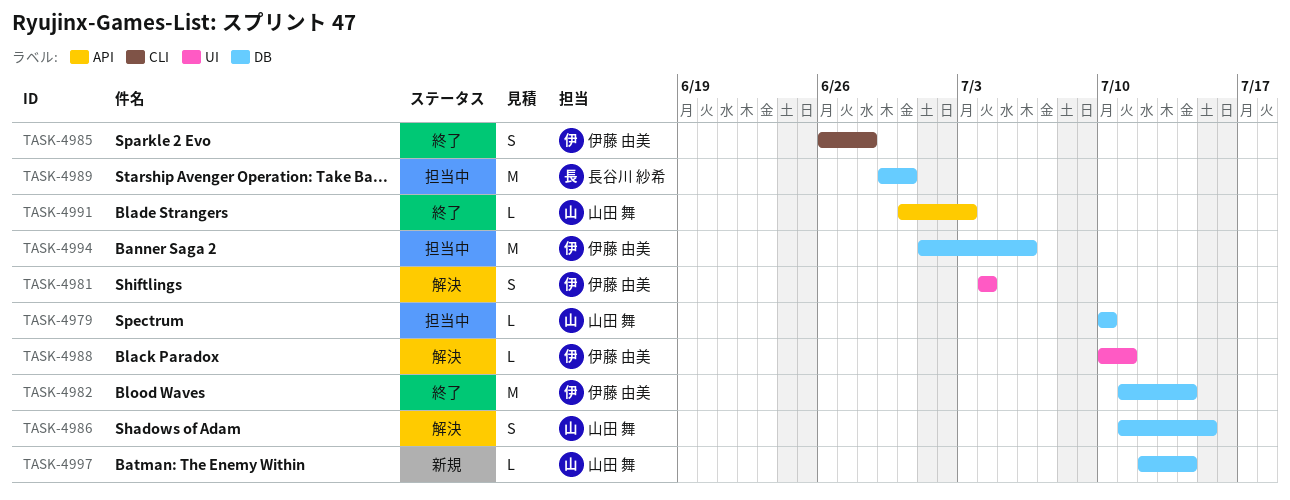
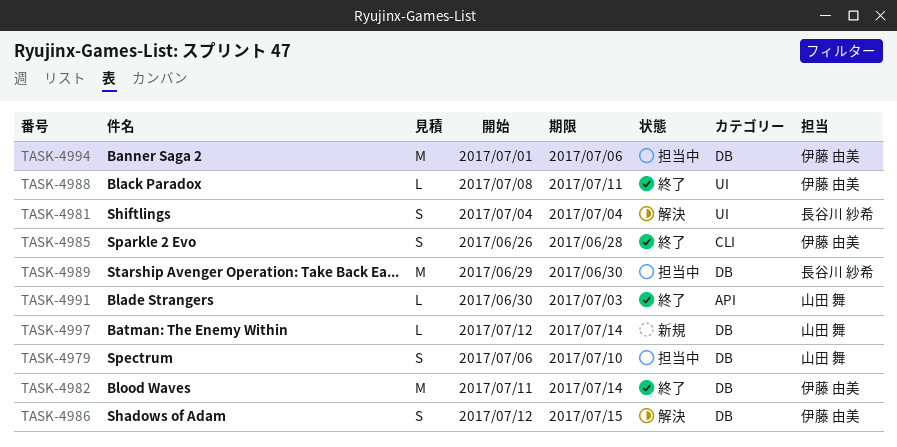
TASK-4979, estimate: L -> S
TASK-4979, start: Jul 10 -> Jul 6
TASK-4981, owner: 伊藤 由美 -> 長谷川 紗希
TASK-4986, owner: 山田 舞 -> 伊藤 由美
TASK-4986, start: Jul 11 -> Jul 12
TASK-4988, status: 解決 -> 終了
TASK-4988, start: Jul 10 -> Jul 8

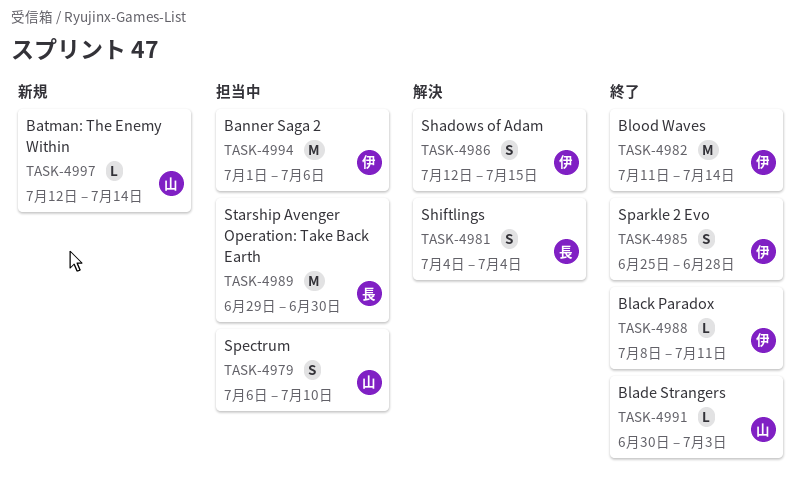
TASK-4985, start: Jun 26 -> Jun 25

